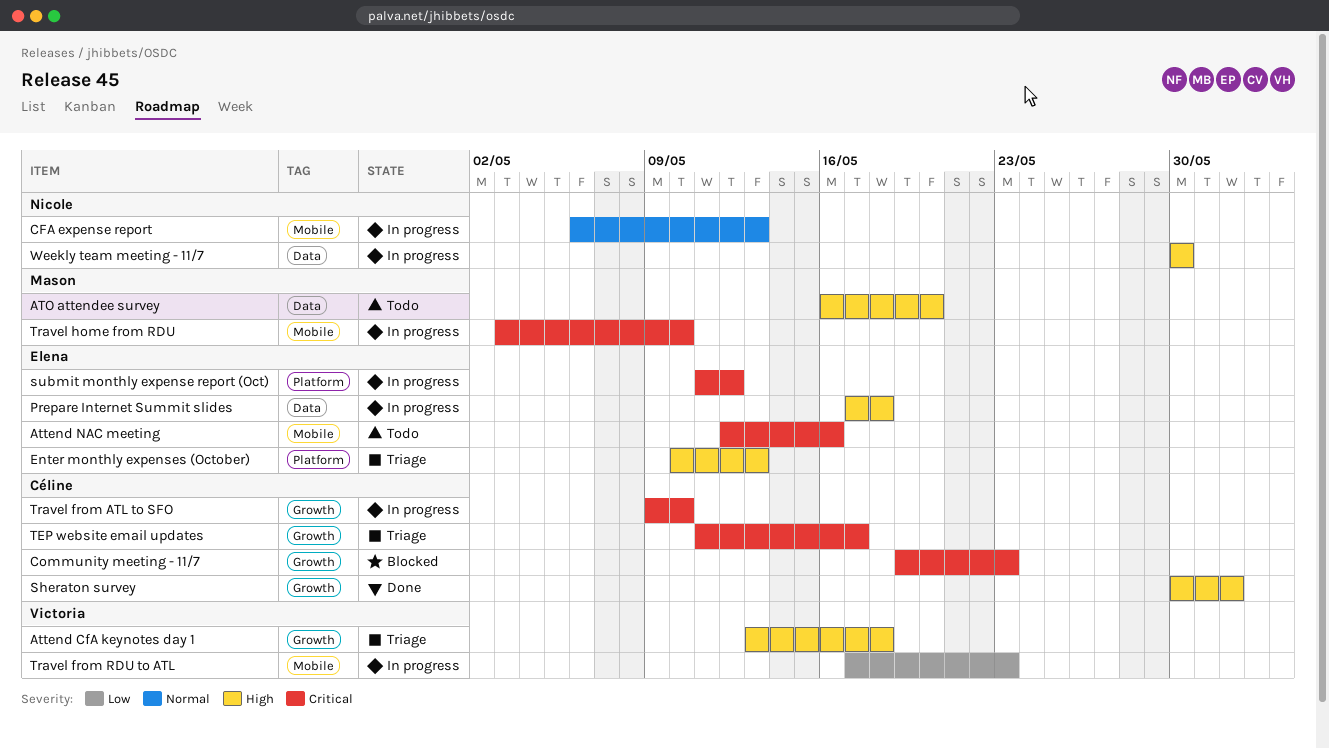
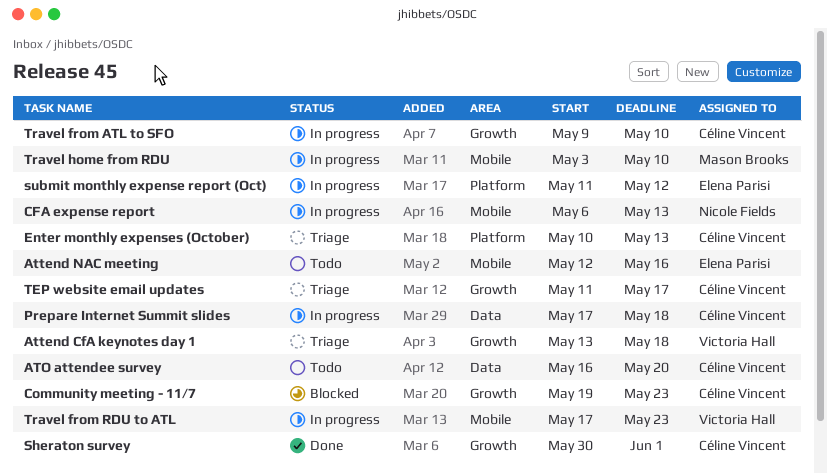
ATO attendee survey, owner: Mason Brooks -> Céline Vincent
Enter monthly expenses (October), owner: Elena Parisi -> Céline Vincent
Prepare Internet Summit slides, owner: Elena Parisi -> Céline Vincent
Weekly team meeting - 11/7: present -> none

